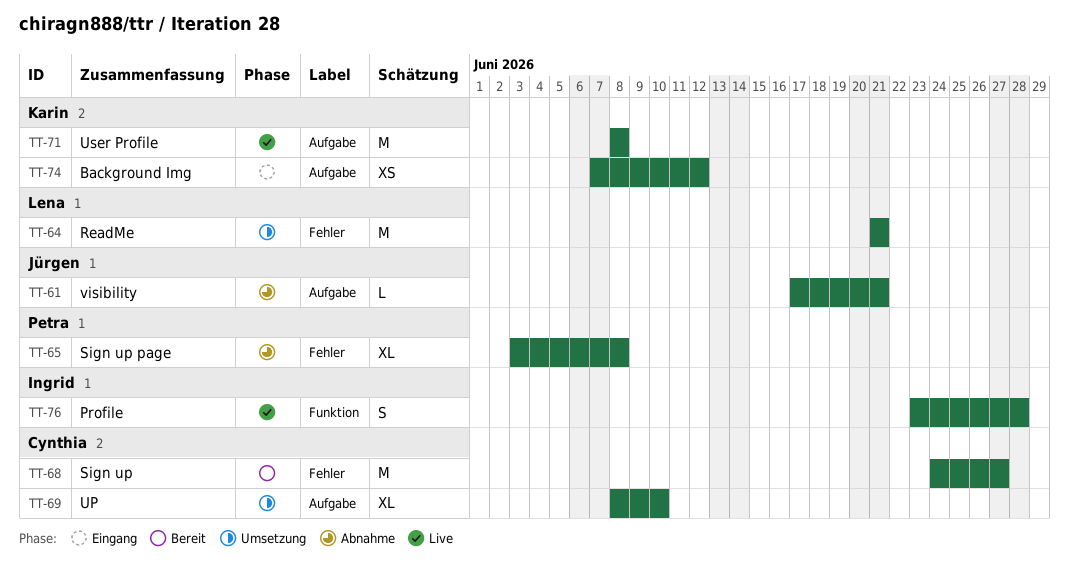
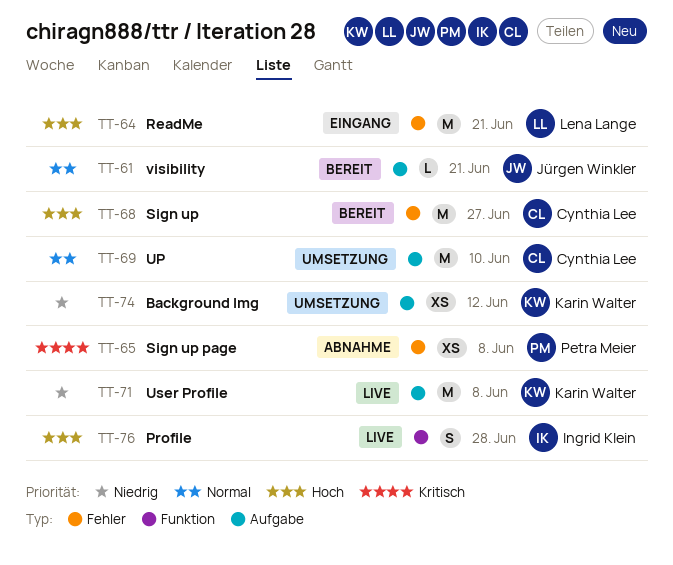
TT-61, status: Abnahme -> Bereit
TT-64, status: Umsetzung -> Eingang
TT-65, estimate: XL -> XS
TT-69, estimate: XL -> M
TT-74, status: Eingang -> Umsetzung

